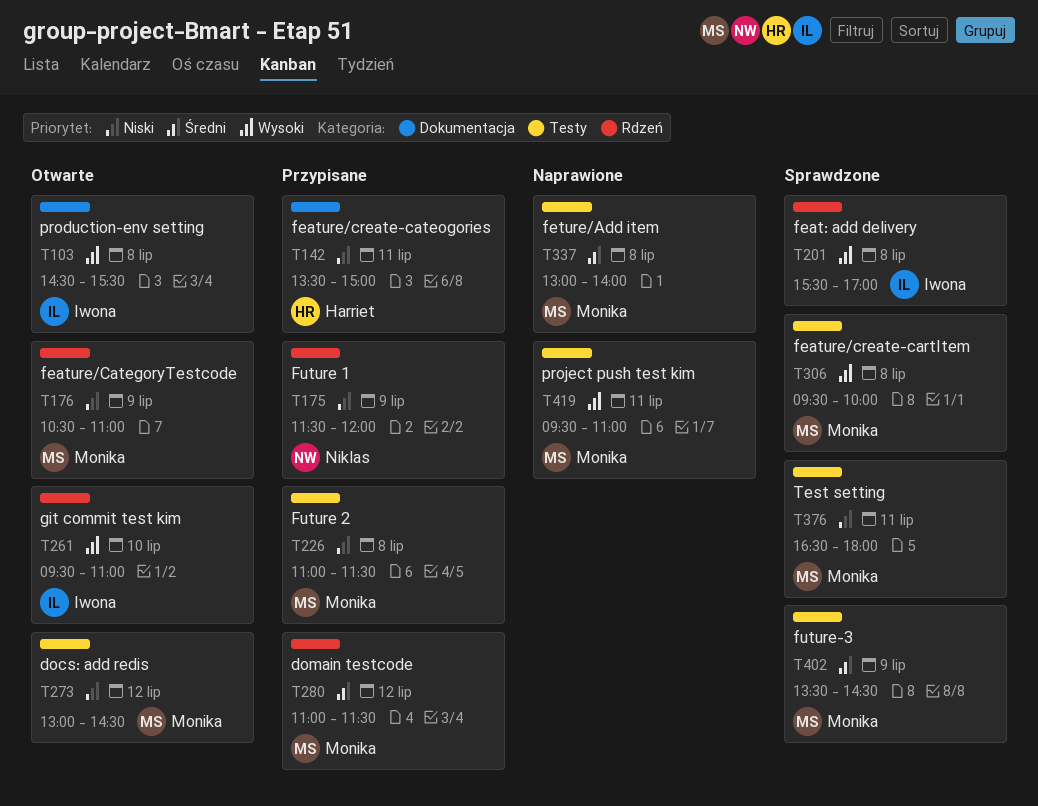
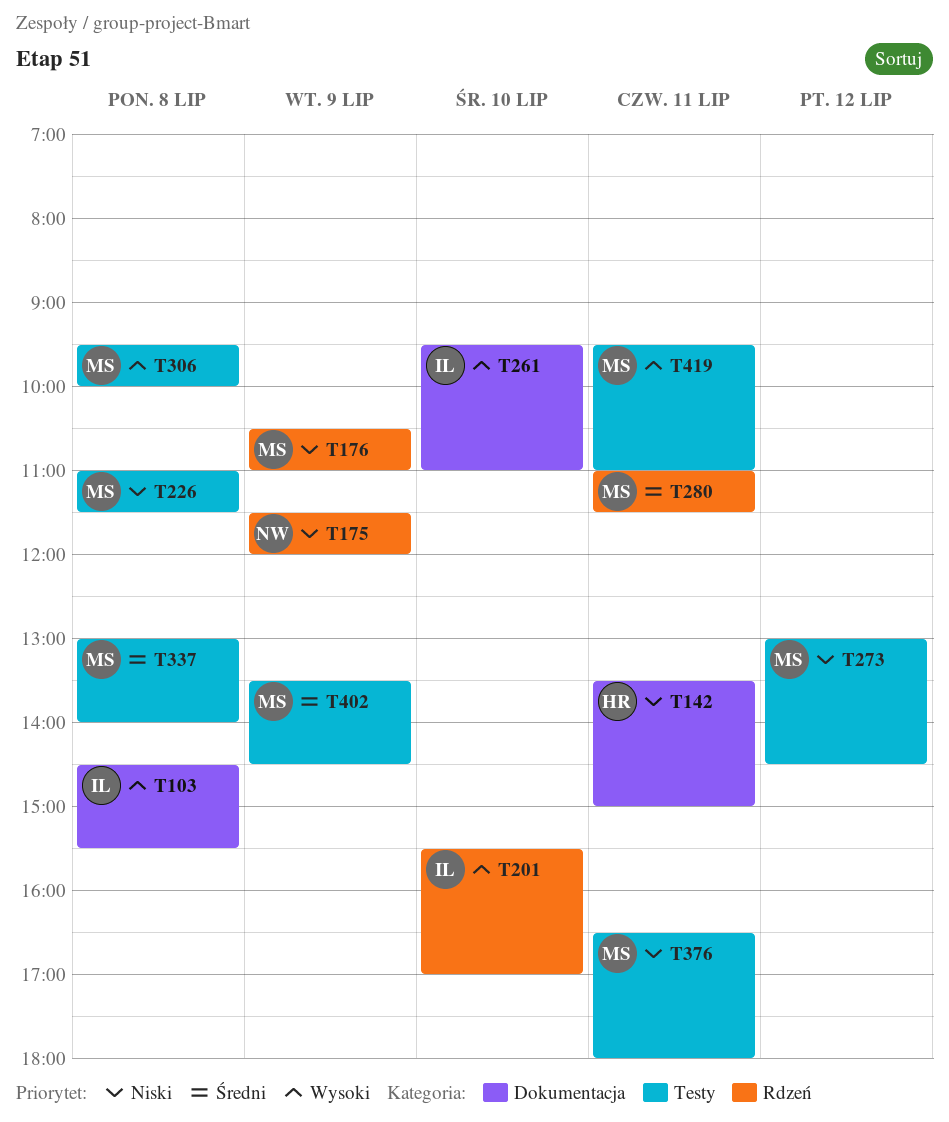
T201, day: Jul 8 -> Jul 10
T261, label: Rdzeń -> Dokumentacja
T280, day: Jul 12 -> Jul 11

